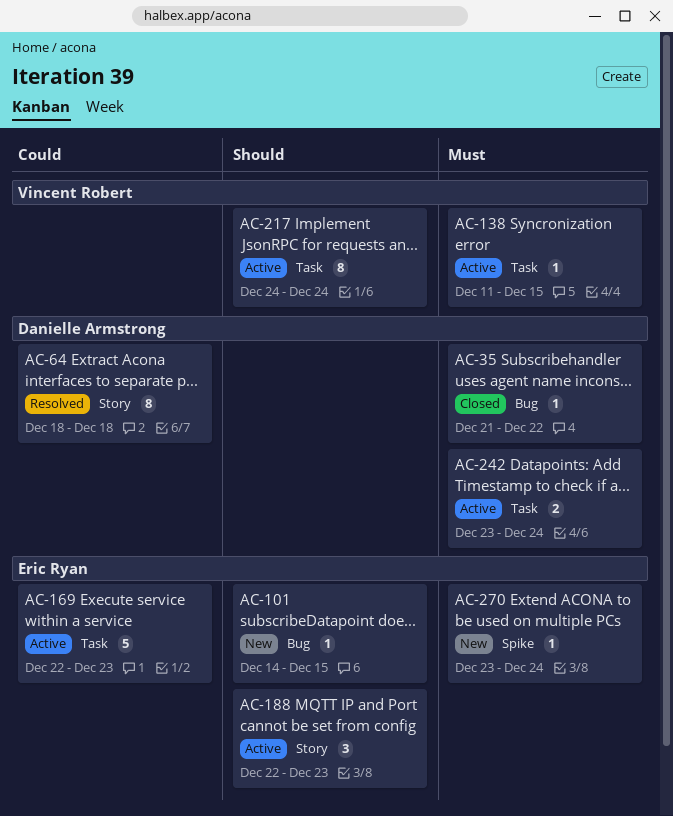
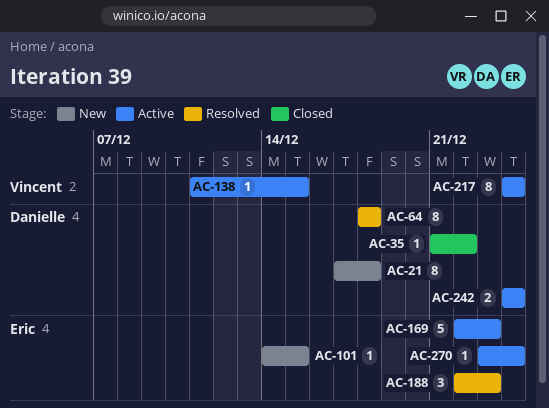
AC-21: none -> present
AC-188, status: Active -> Resolved
AC-242, start: Dec 23 -> Dec 24
AC-270, status: New -> Active

